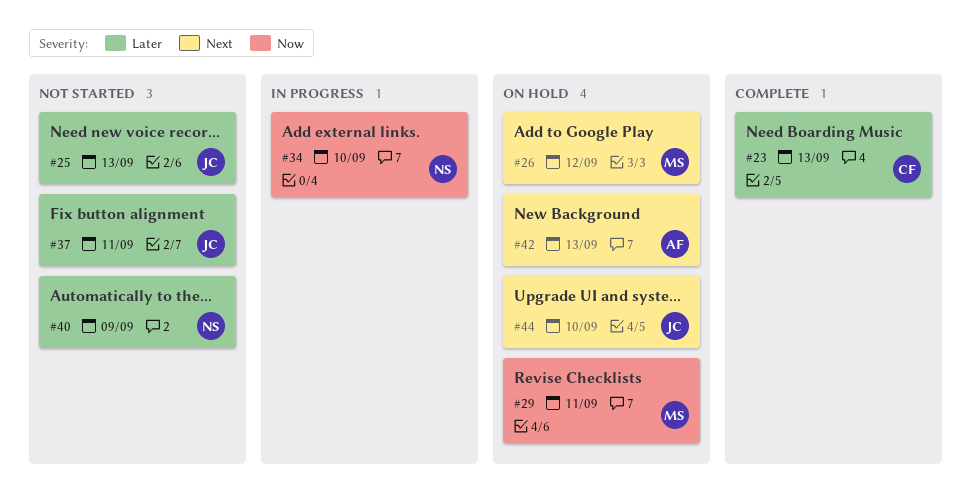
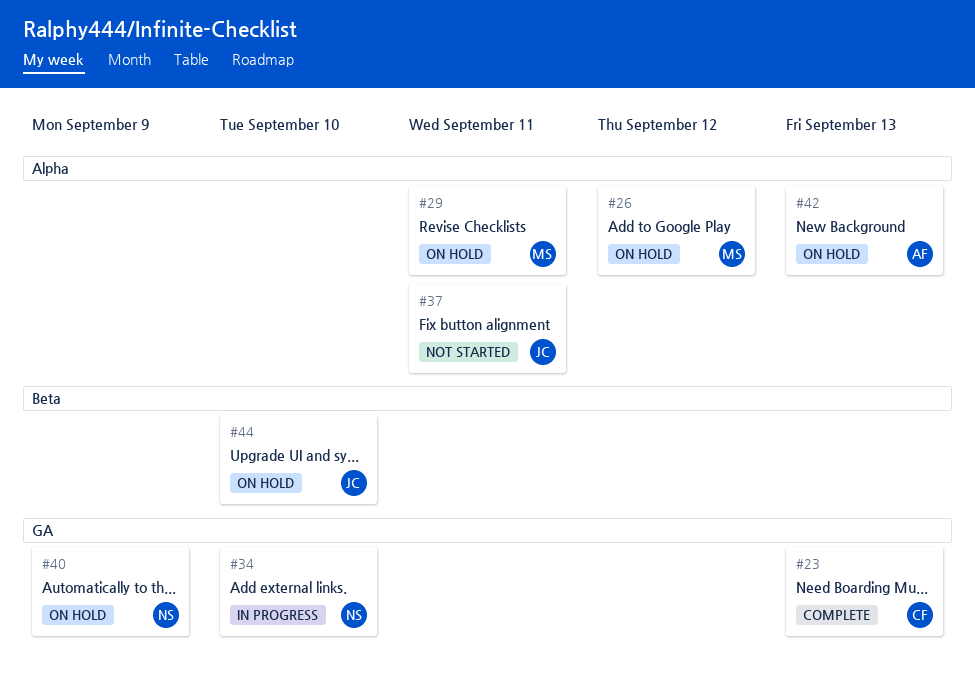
#25: present -> none
#40, status: Not started -> On hold

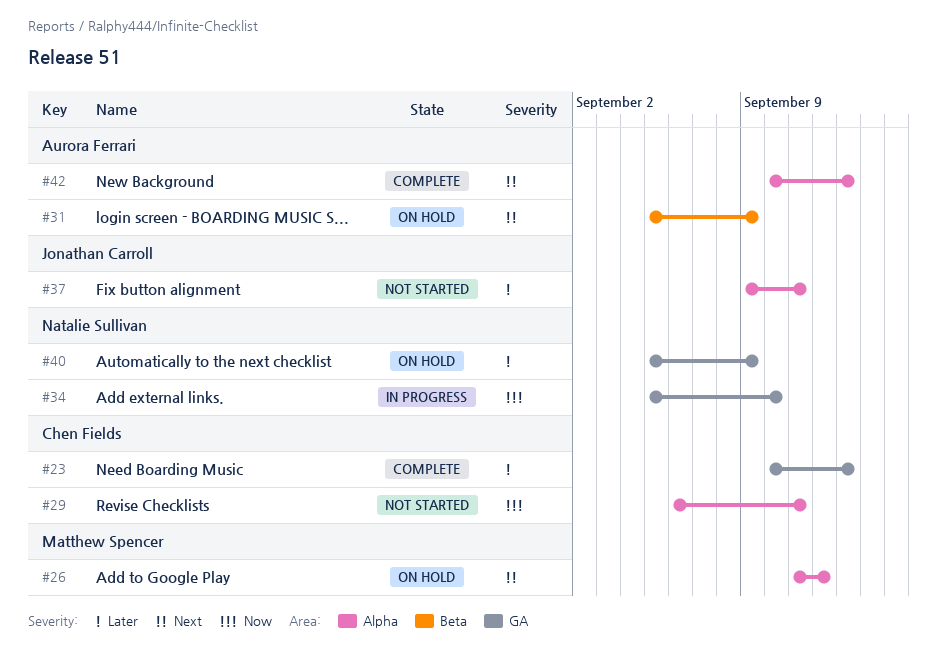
#29, status: On hold -> Not started
#29, owner: Matthew Spencer -> Chen Fields
#31: none -> present
#42, status: On hold -> Complete
#44: present -> none

